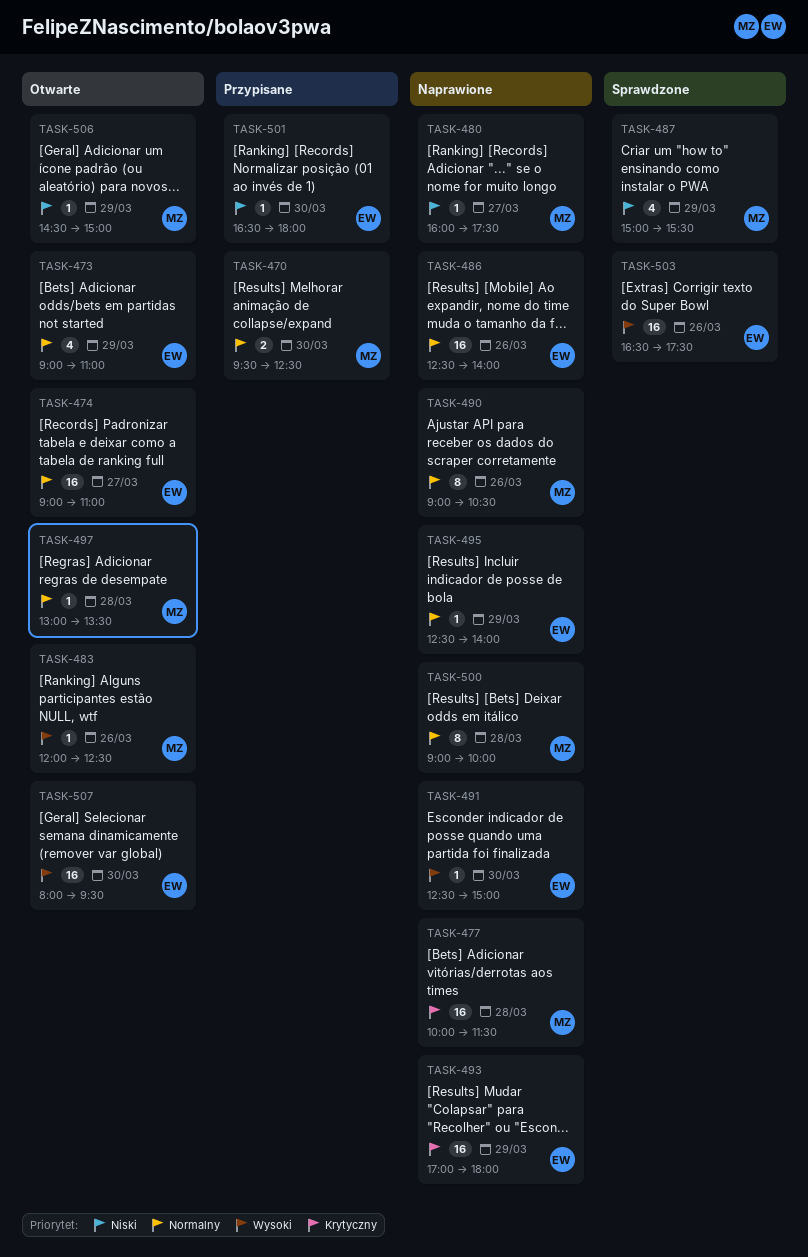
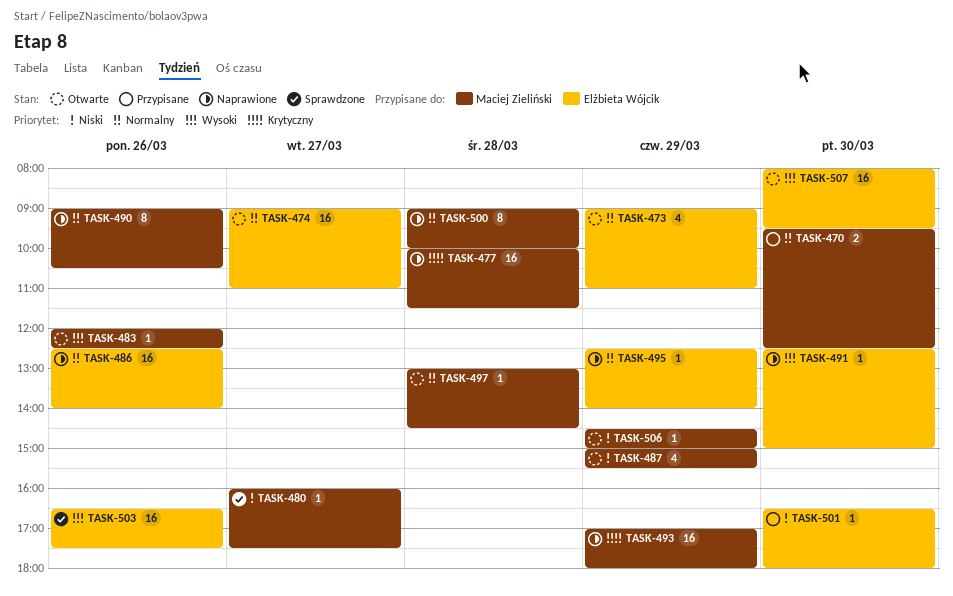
TASK-480, status: Naprawione -> Sprawdzone
TASK-487, status: Sprawdzone -> Otwarte
TASK-493, owner: Elżbieta Wójcik -> Maciej Zieliński
TASK-497, ends: 13:30 -> 14:30

